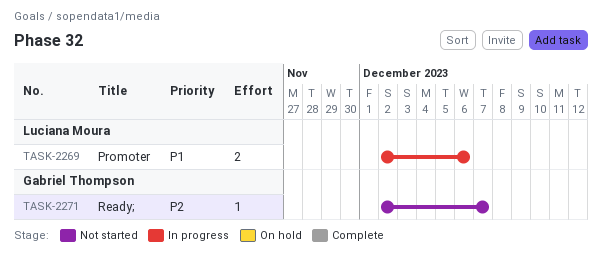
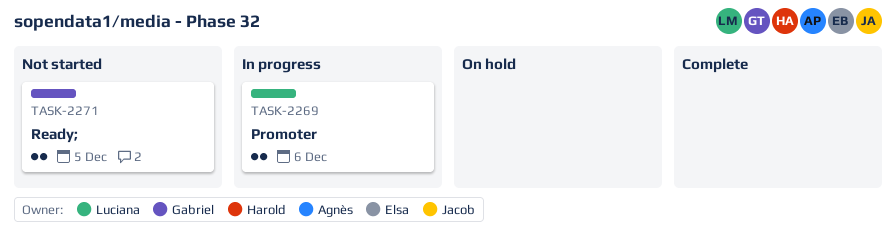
TASK-2271, estimate: 1 -> 2
TASK-2271, due: Dec 7 -> Dec 5

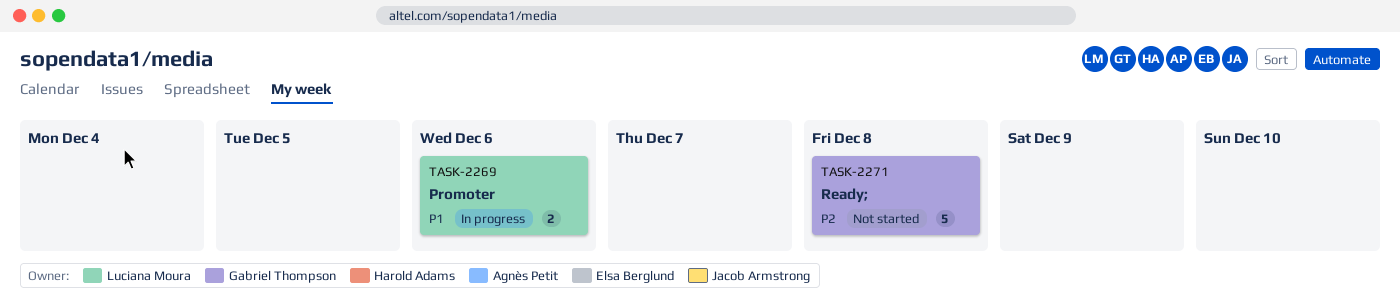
TASK-2271, estimate: 2 -> 5
TASK-2271, due: Dec 5 -> Dec 8

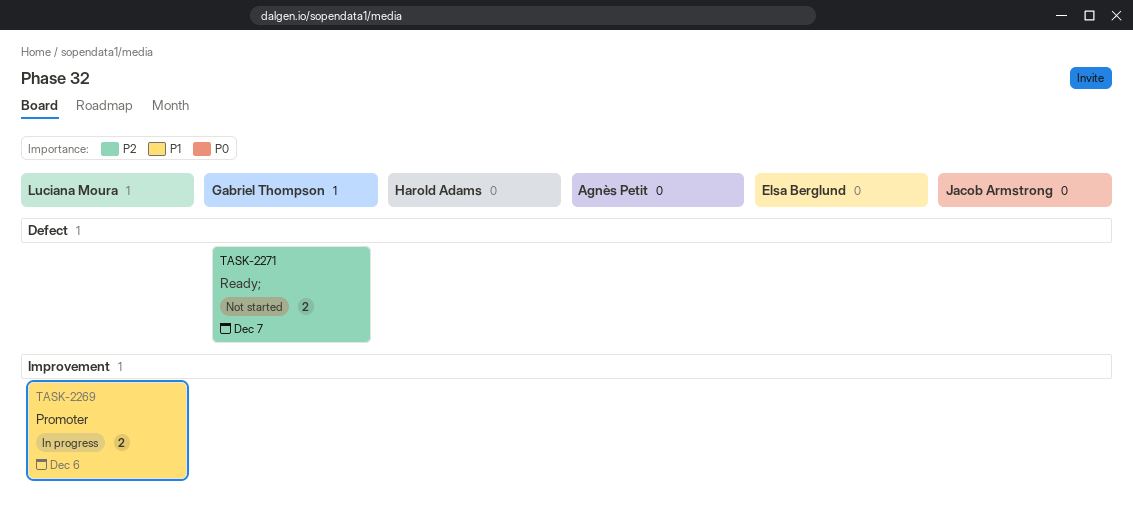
TASK-2271, estimate: 5 -> 2
TASK-2271, due: Dec 8 -> Dec 7

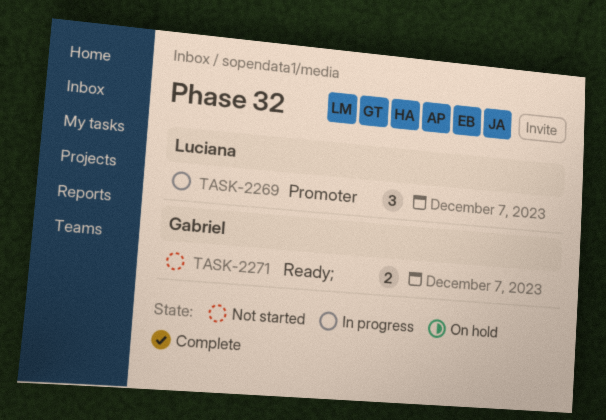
TASK-2269, estimate: 2 -> 3
TASK-2269, due: Dec 6 -> Dec 7

